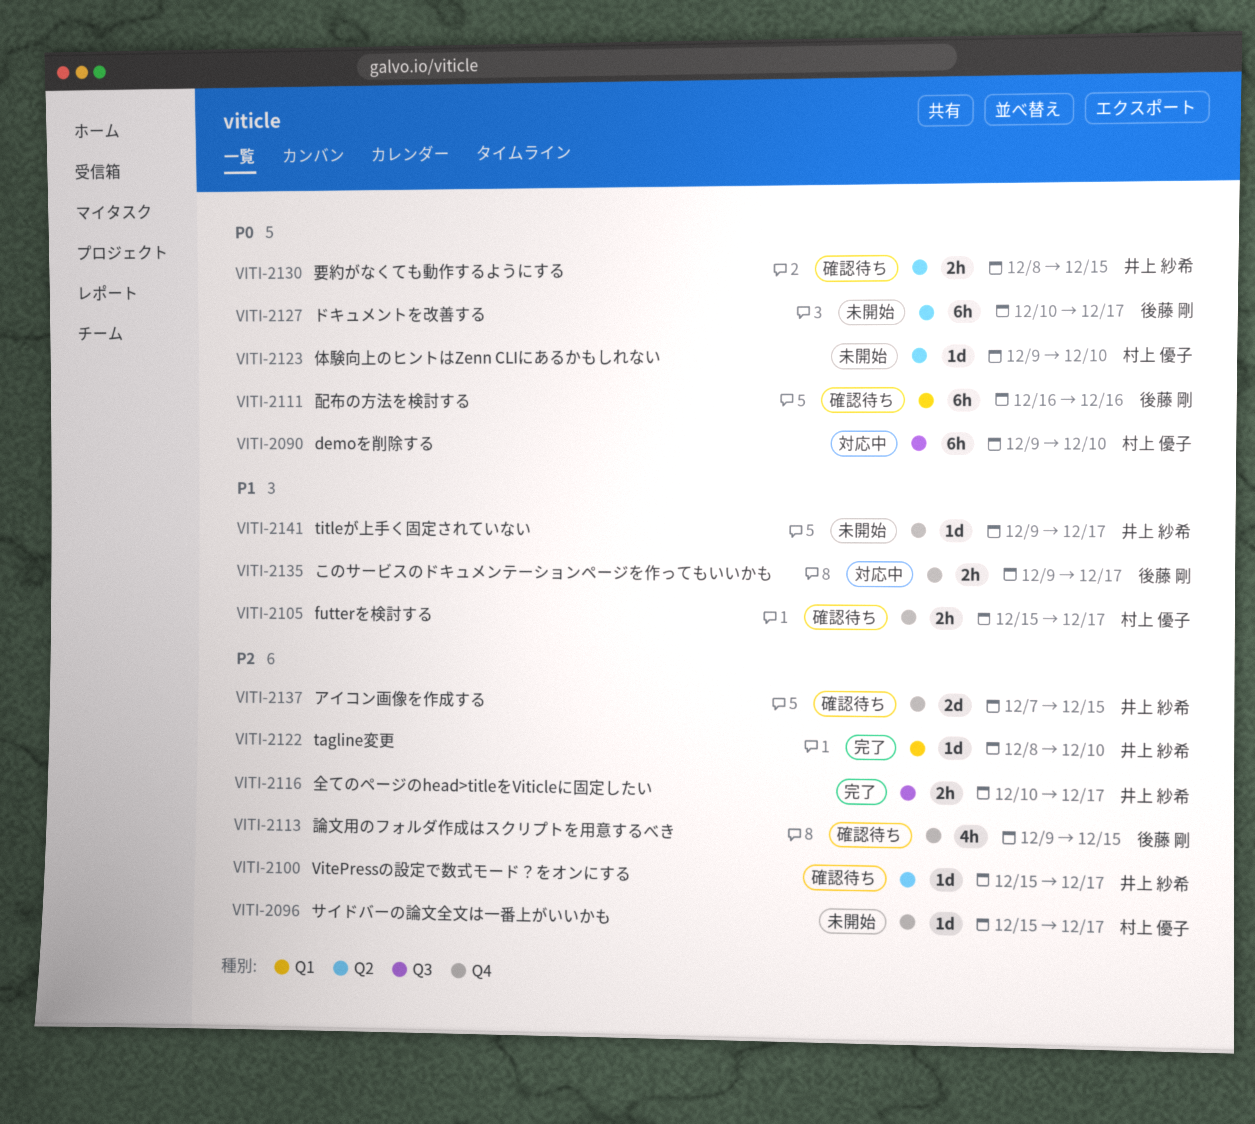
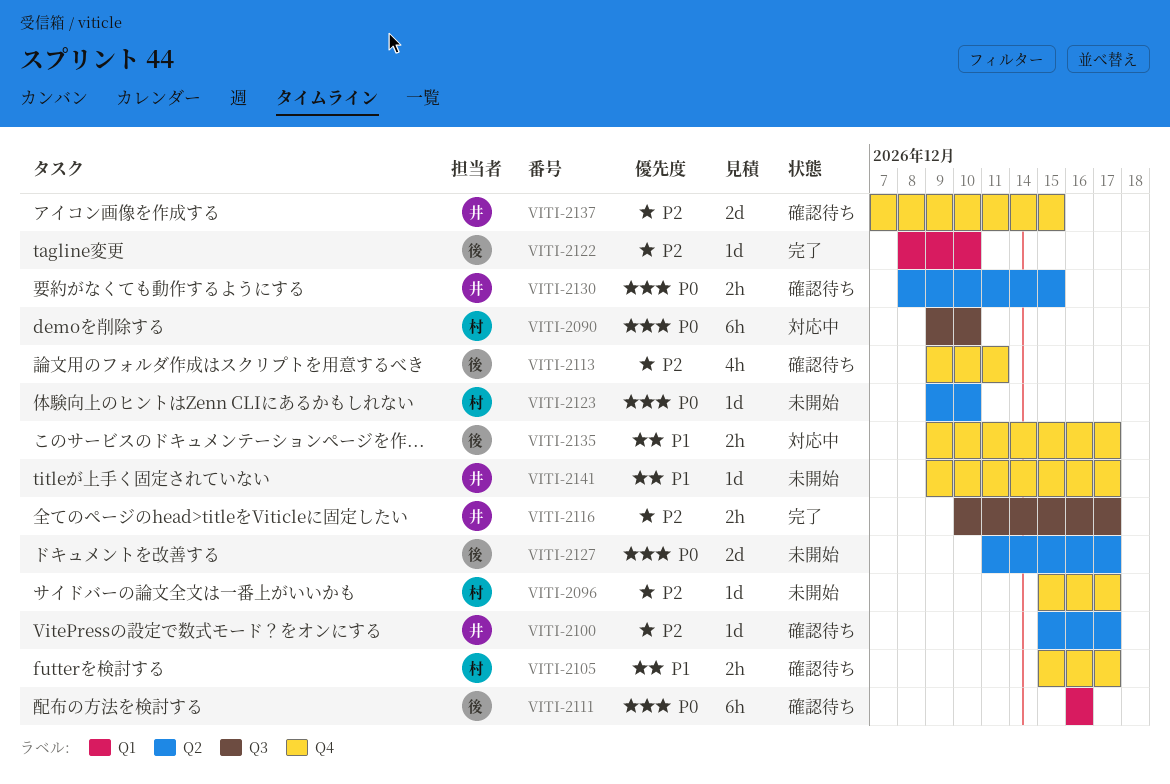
VITI-2113, due: Dec 15 -> Dec 11
VITI-2122, owner: 井上 紗希 -> 後藤 剛
VITI-2127, estimate: 6h -> 2d
VITI-2127, start: Dec 10 -> Dec 11

